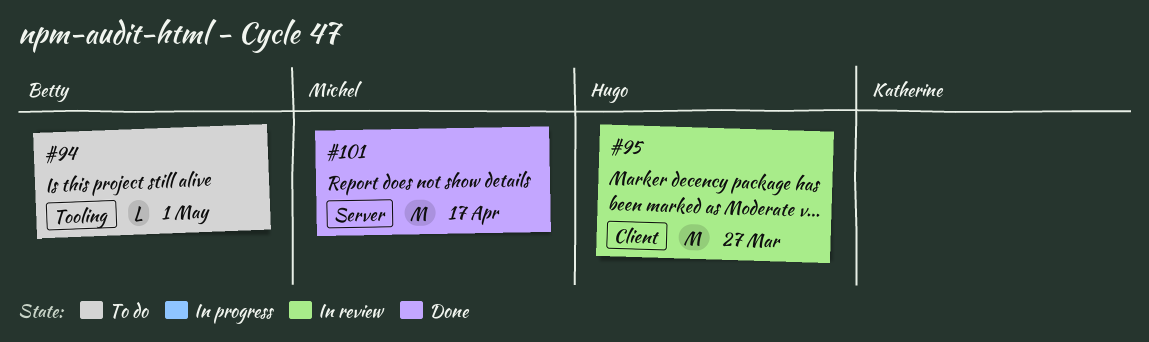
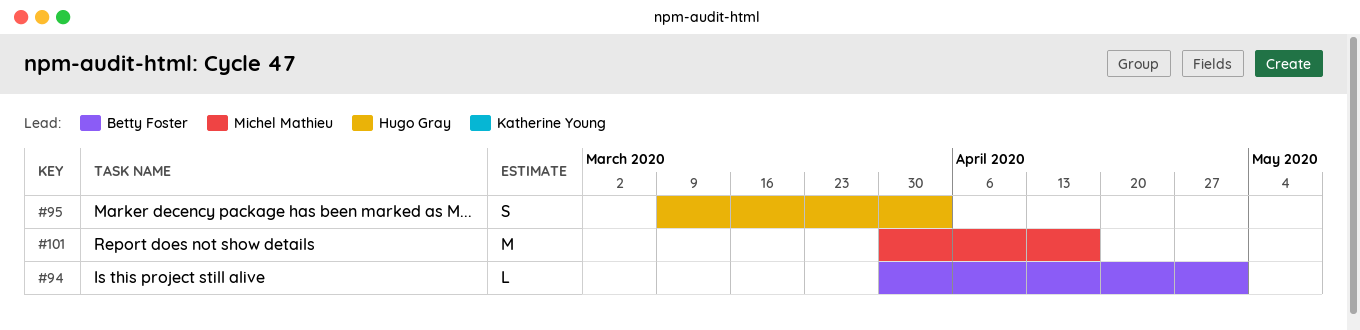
#95, estimate: M -> S
#95, due: Mar 27 -> Apr 3

